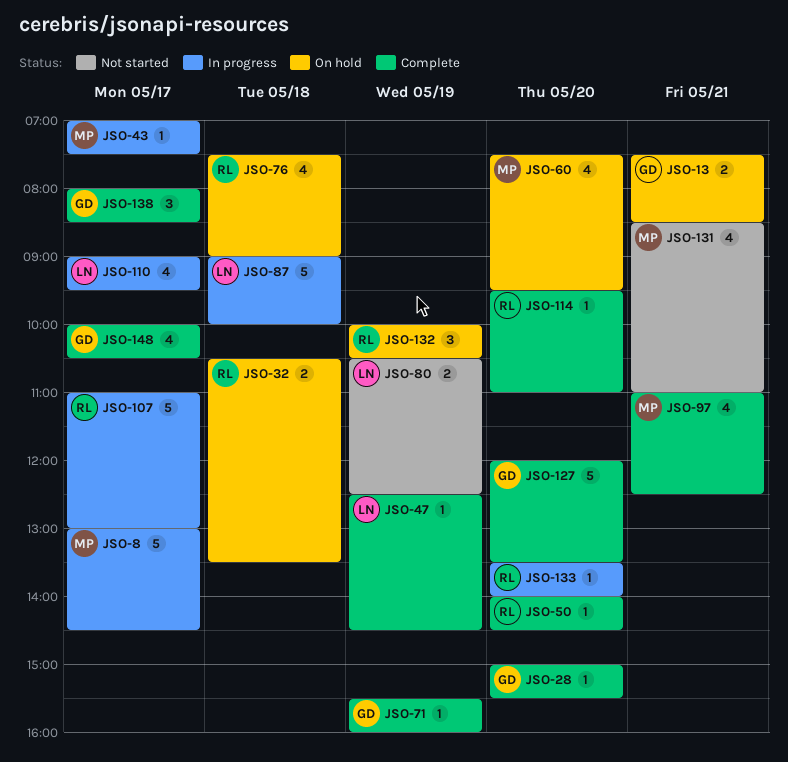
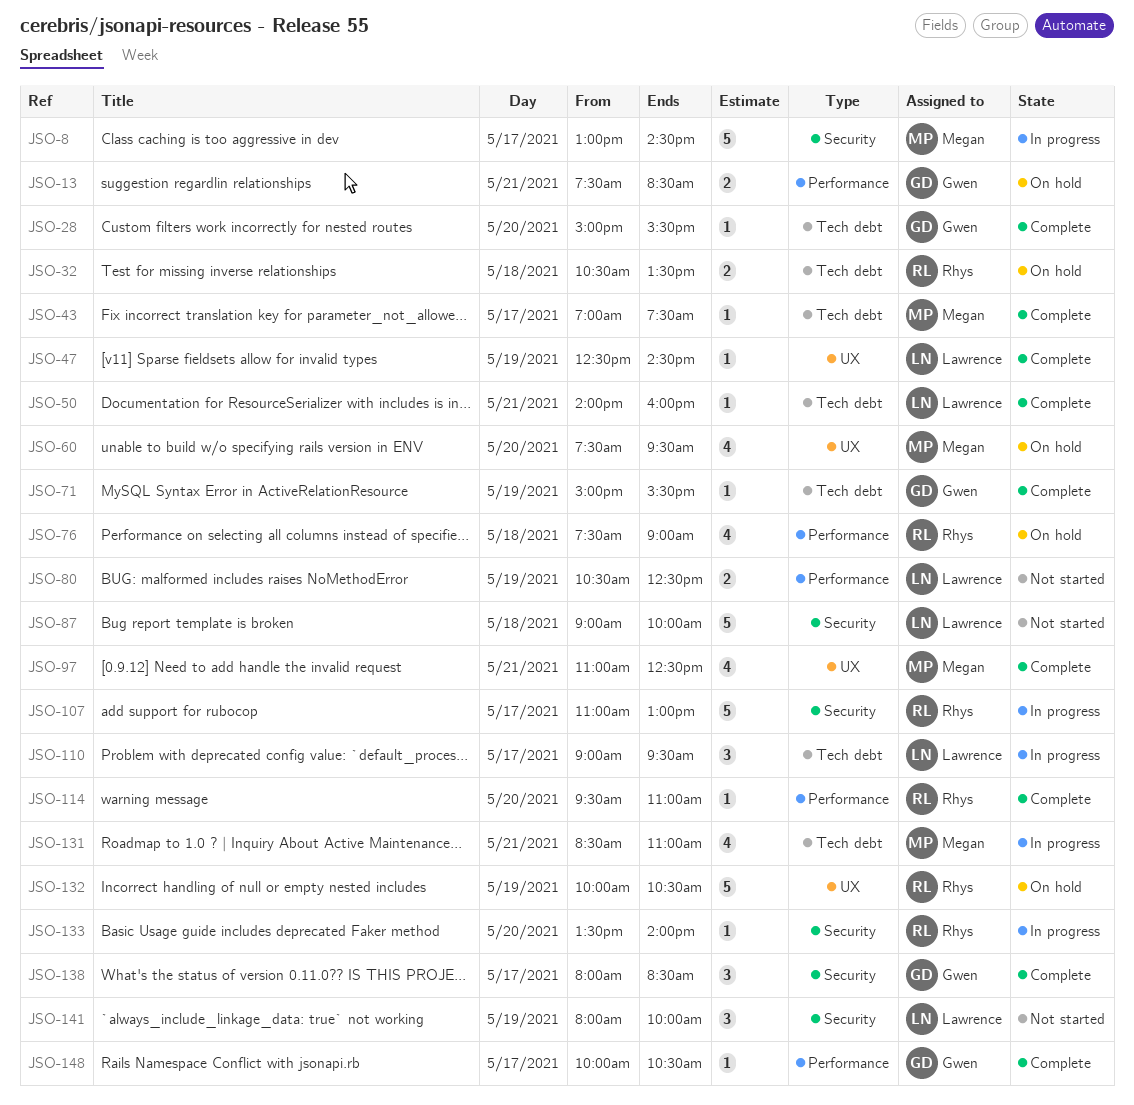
JSO-43, status: In progress -> Complete
JSO-50, owner: Rhys -> Lawrence
JSO-50, day: May 20 -> May 21
JSO-50, ends: 14:30 -> 16:00
JSO-71, begins: 15:30 -> 15:00
JSO-71, ends: 16:00 -> 15:30
JSO-87, status: In progress -> Not started
JSO-110, estimate: 4 -> 3
JSO-127: present -> none
JSO-131, status: Not started -> In progress
JSO-132, estimate: 3 -> 5
JSO-141: none -> present
JSO-148, estimate: 4 -> 1

